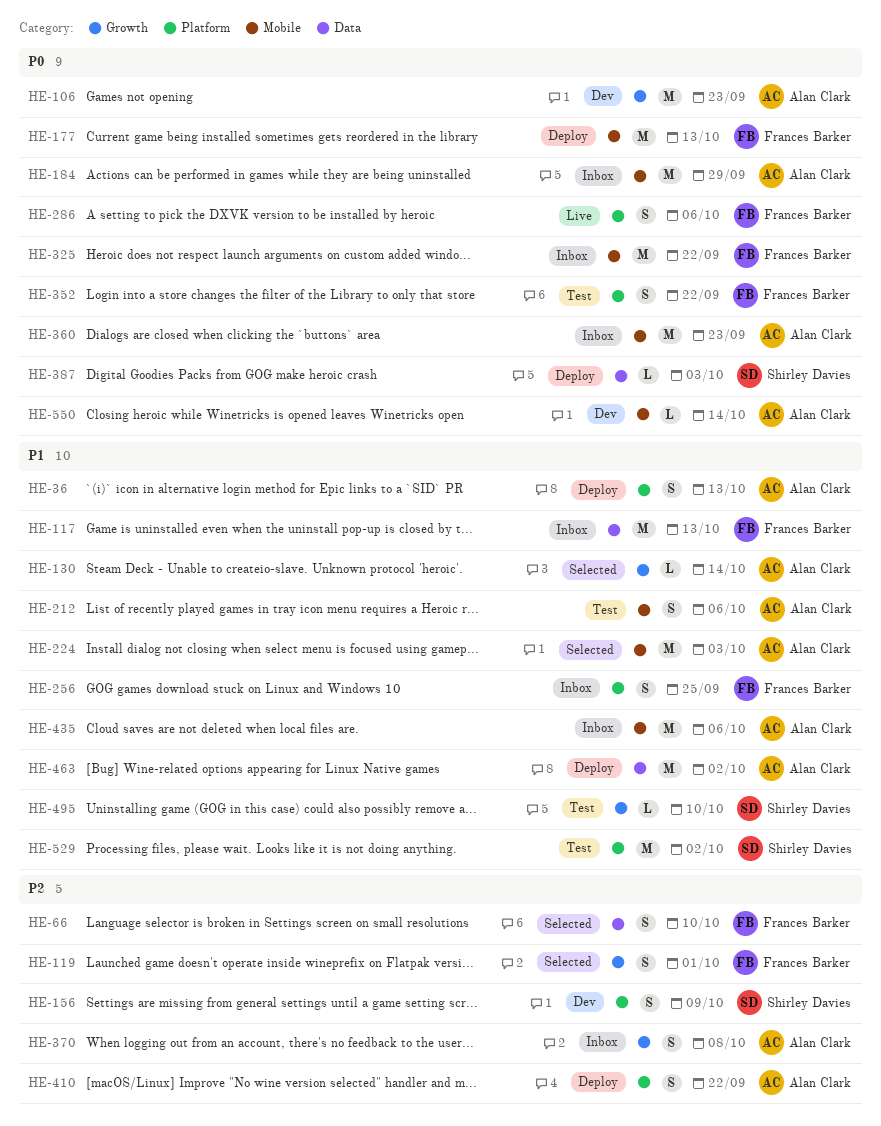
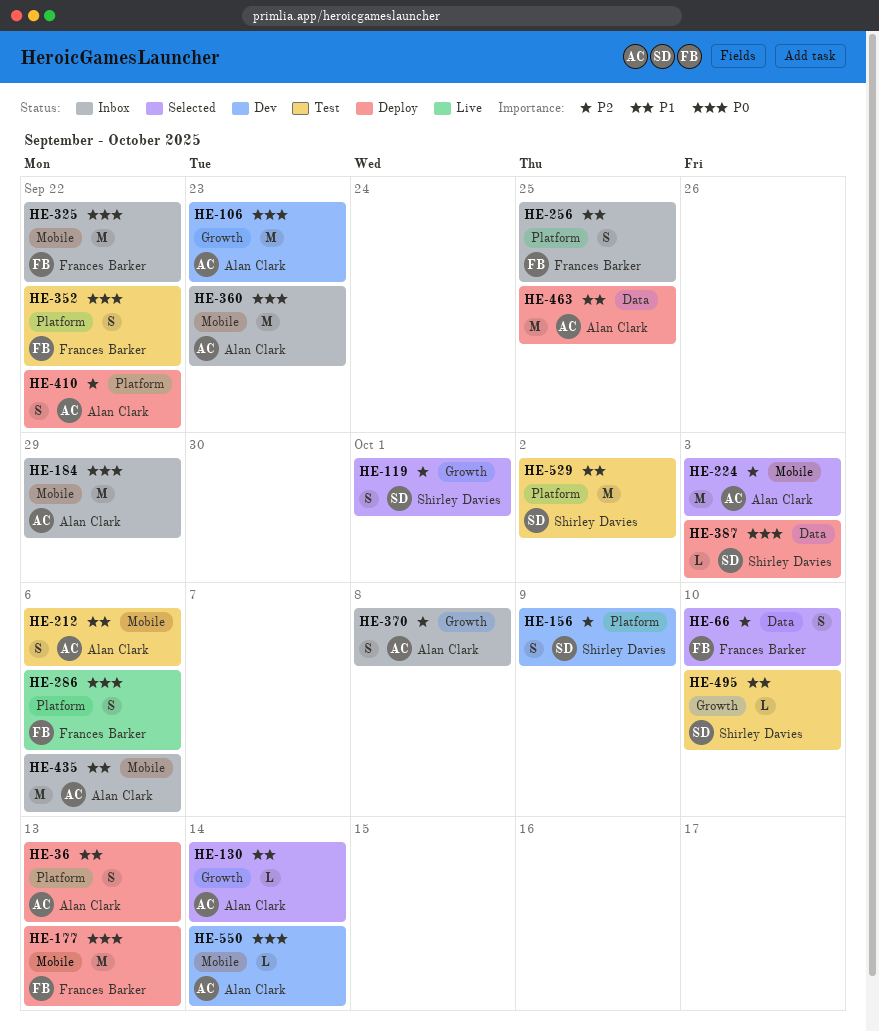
HE-117: present -> none
HE-119, owner: Frances Barker -> Shirley Davies
HE-224, priority: P1 -> P2
HE-463, due: Oct 2 -> Sep 25

